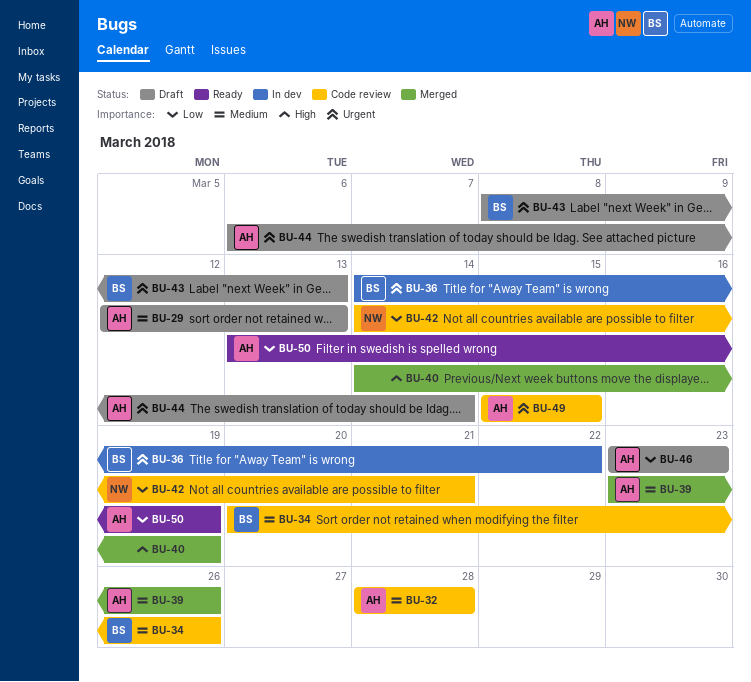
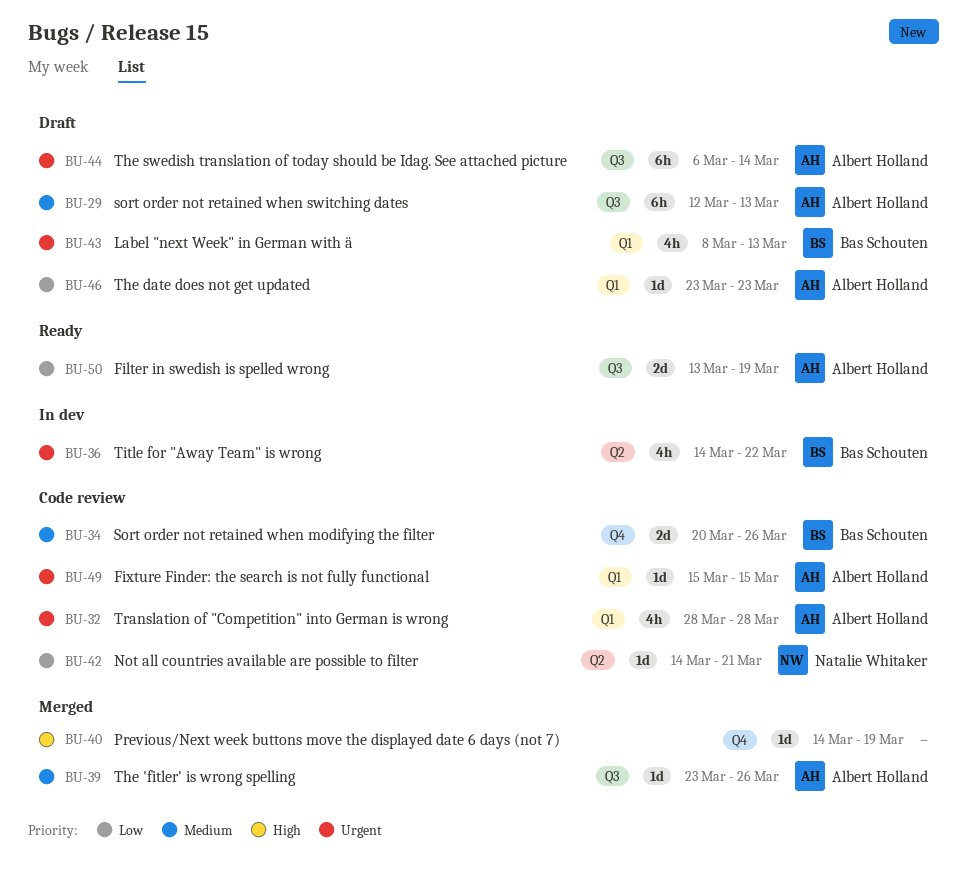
BU-32, priority: Medium -> Urgent

